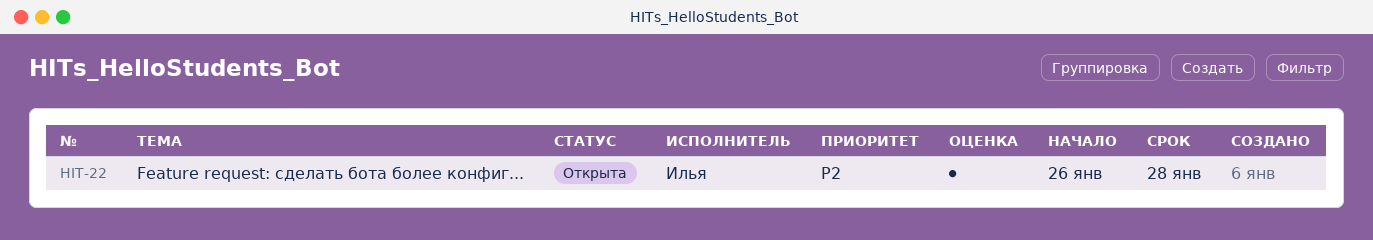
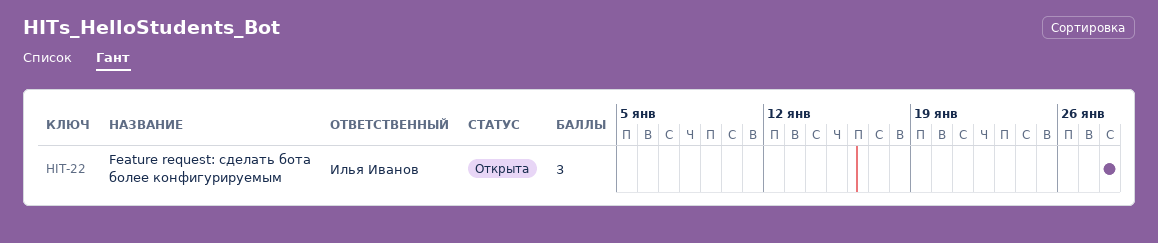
HIT-22, estimate: 1 -> 3
HIT-22, start: Jan 26 -> Jan 28

